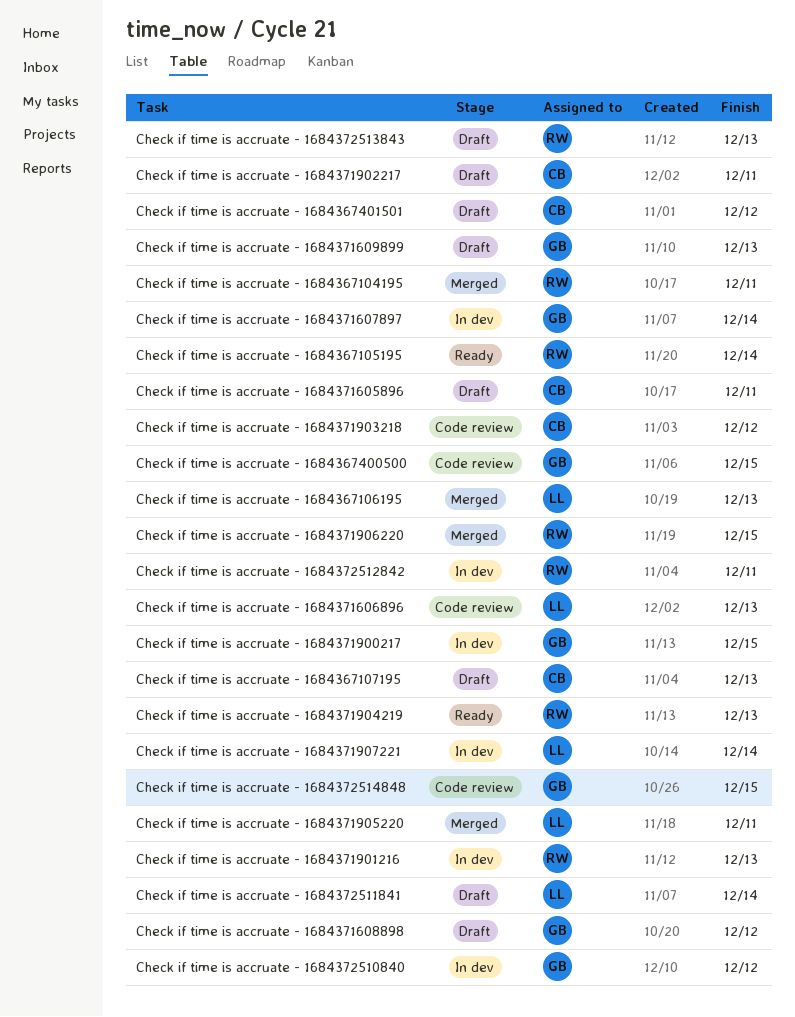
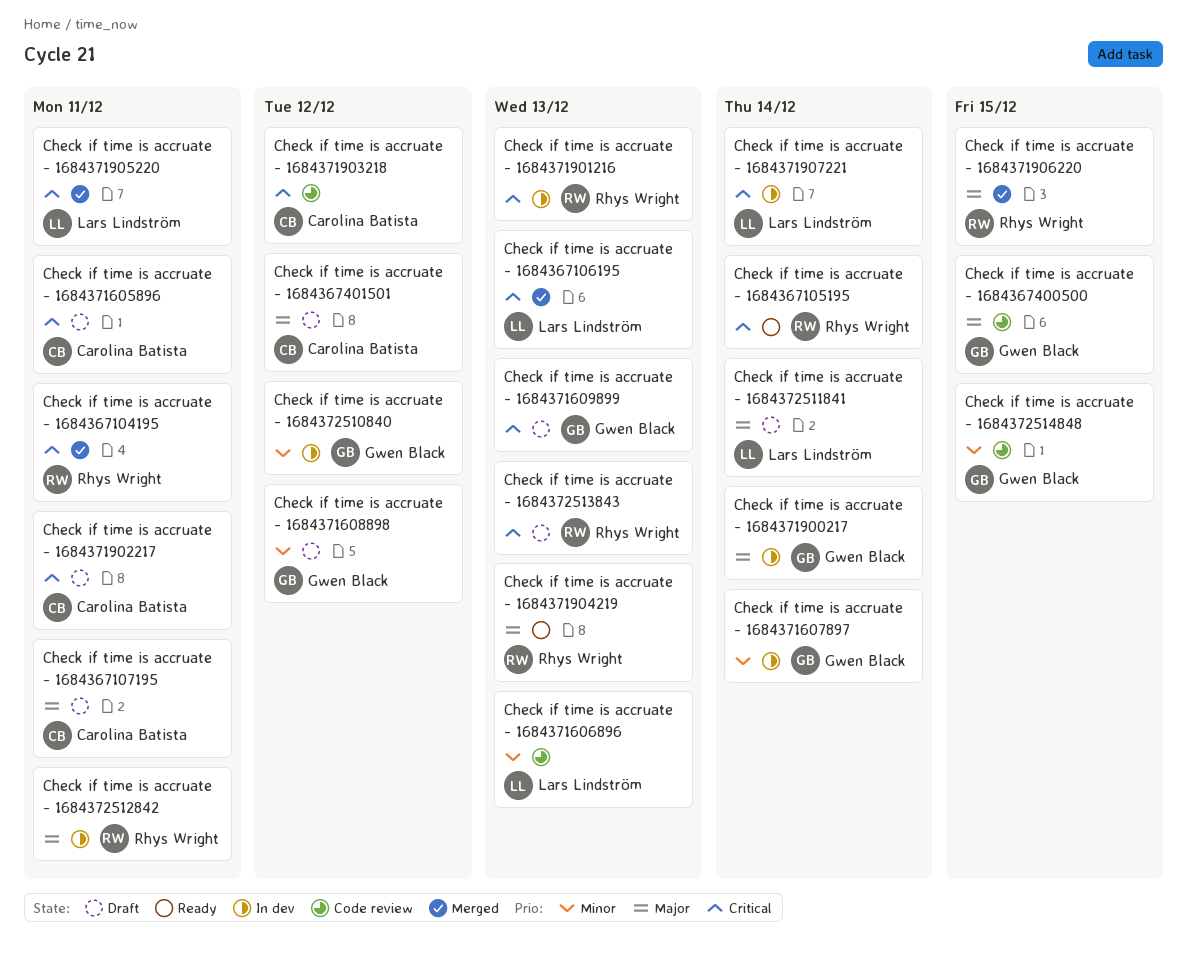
Check if time is accruate - 1684367107195, due: Dec 13 -> Dec 11
Check if time is accruate - 1684371900217, due: Dec 15 -> Dec 14

